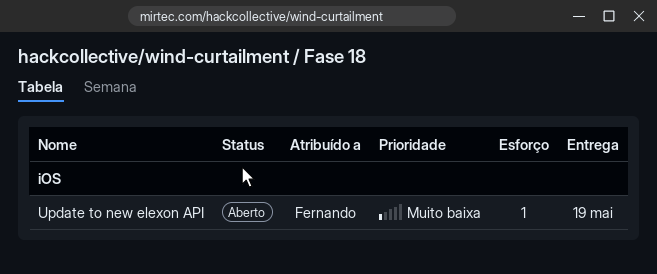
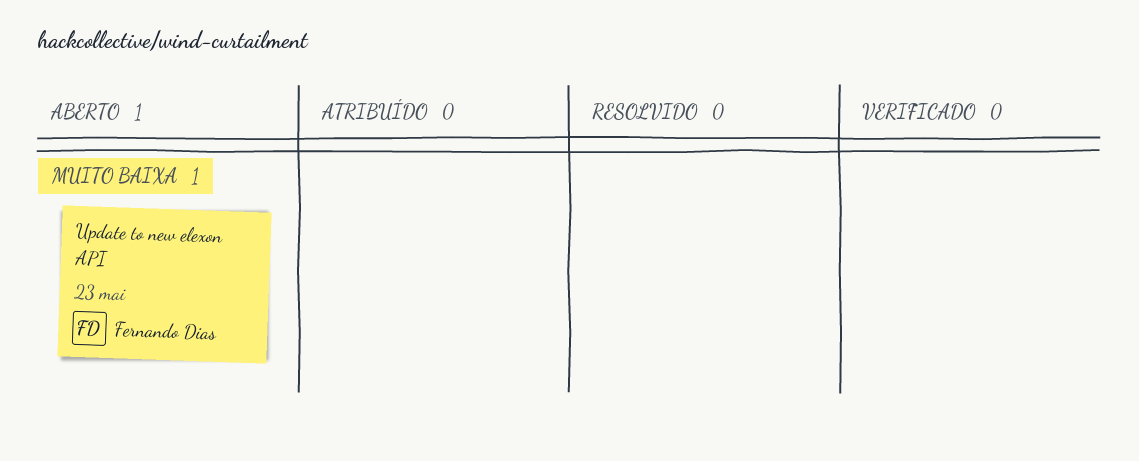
Update to new elexon API, due: May 19 -> May 23

